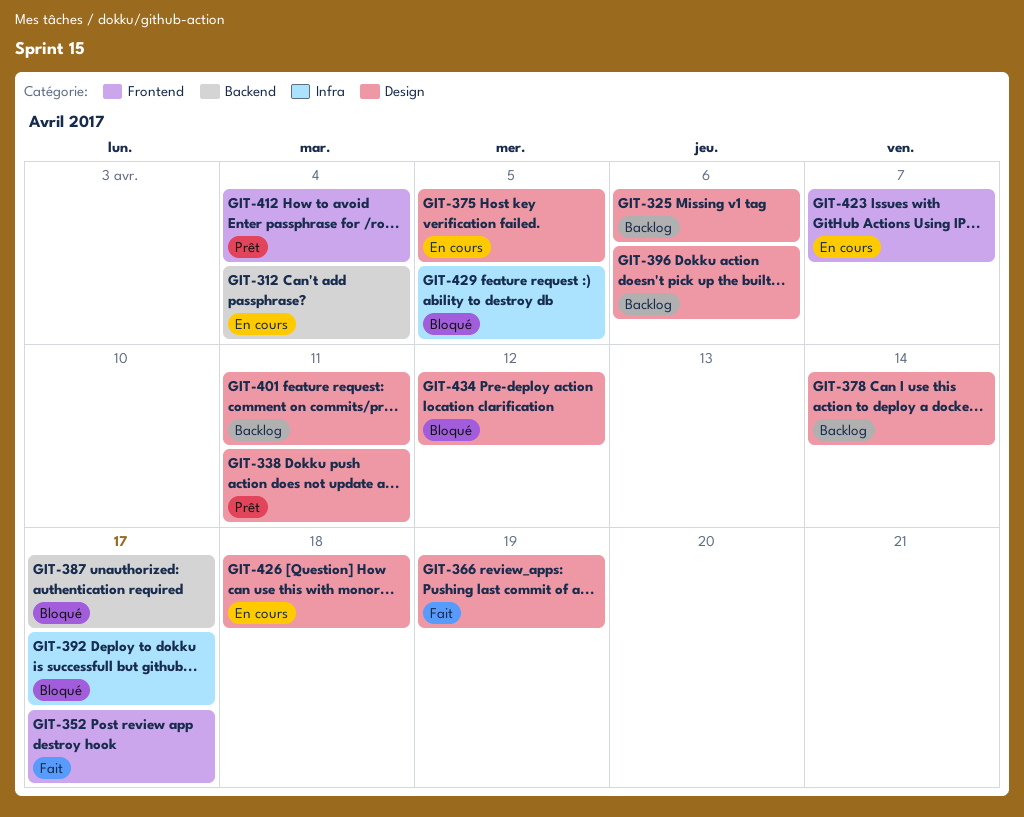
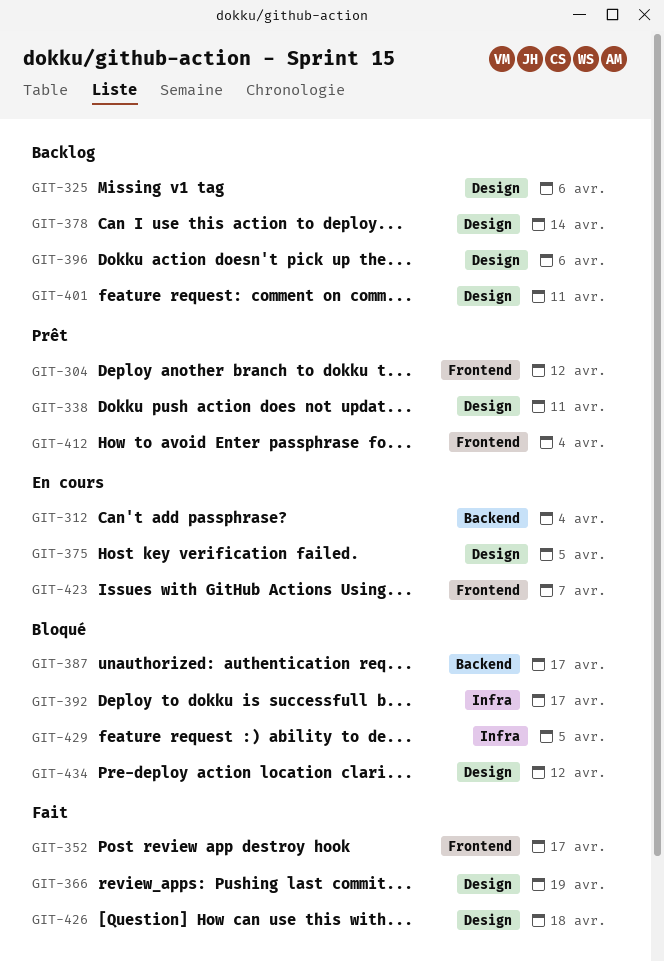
GIT-304: none -> present
GIT-426, status: En cours -> Fait

